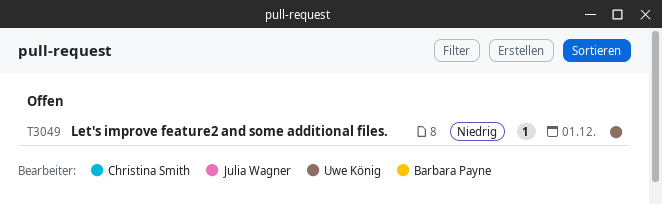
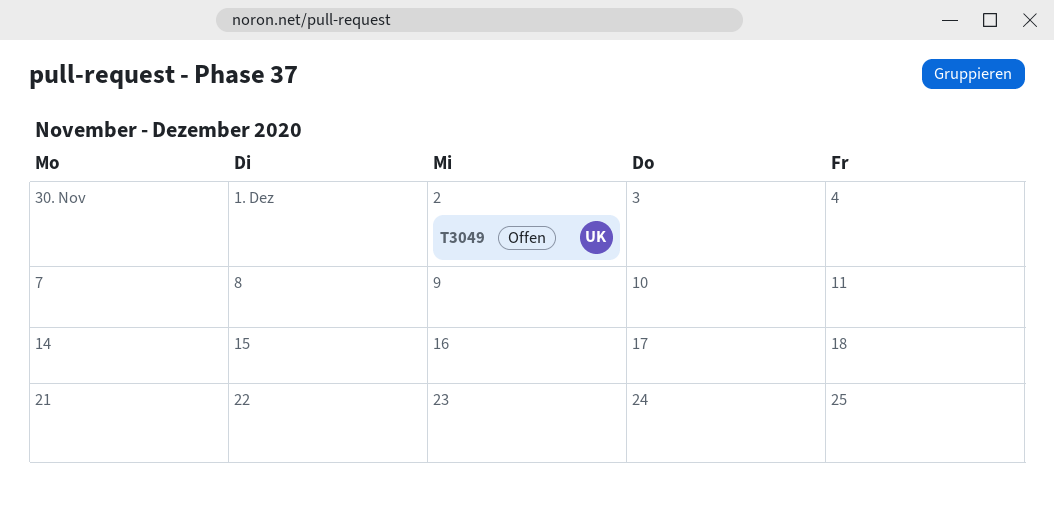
T3049, due: Dec 1 -> Dec 2

